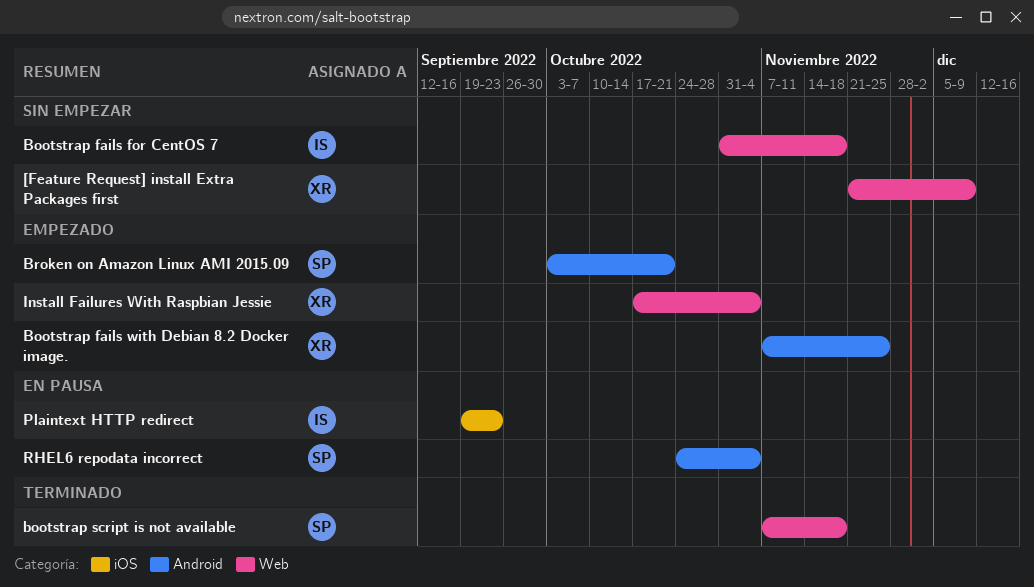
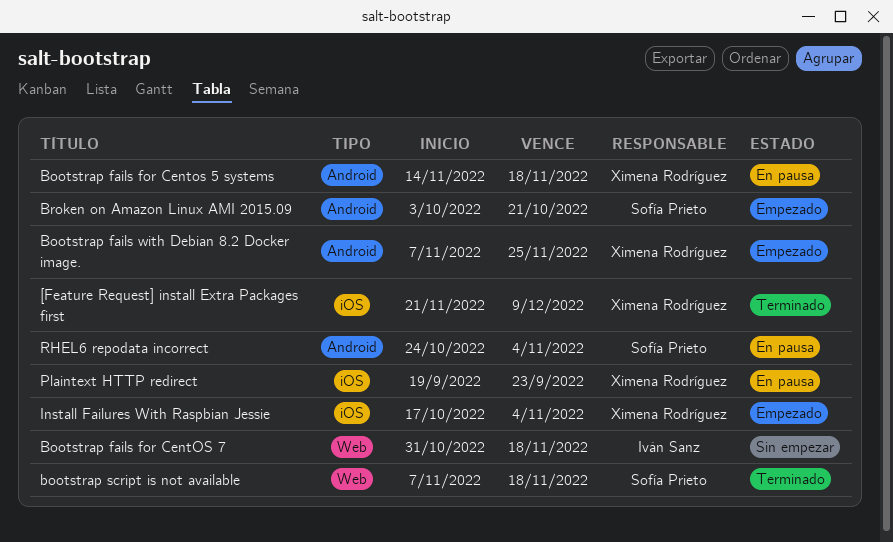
[Feature Request] install Extra Packages first, status: Sin empezar -> Terminado
[Feature Request] install Extra Packages first, label: Web -> iOS
Bootstrap fails for Centos 5 systems: none -> present
Install Failures With Raspbian Jessie, label: Web -> iOS
Plaintext HTTP redirect, owner: Iván Sanz -> Ximena Rodríguez

